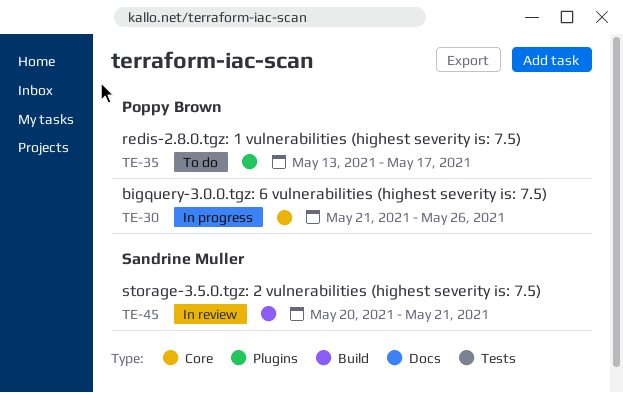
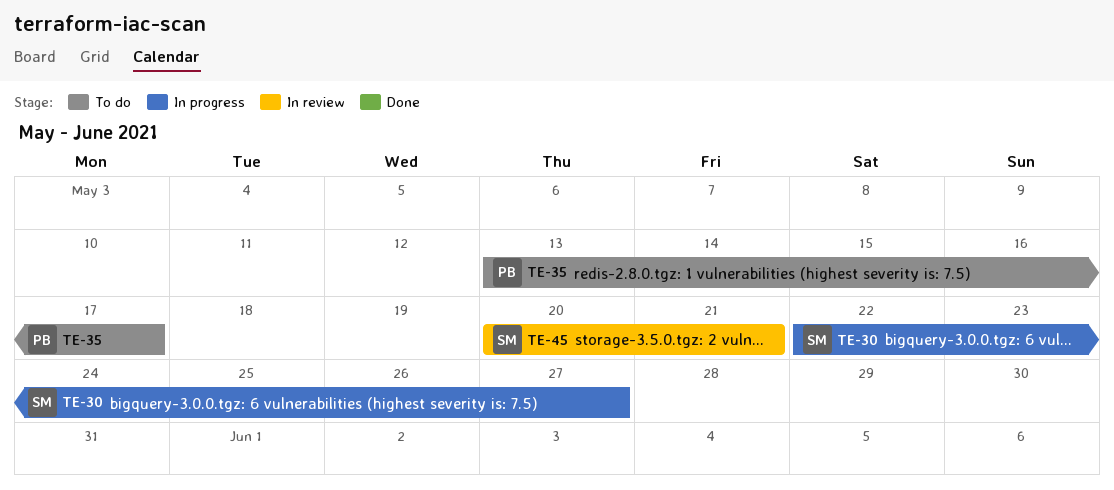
TE-30, owner: Poppy Brown -> Sandrine Muller
TE-30, start: May 21 -> May 22
TE-30, due: May 26 -> May 27

